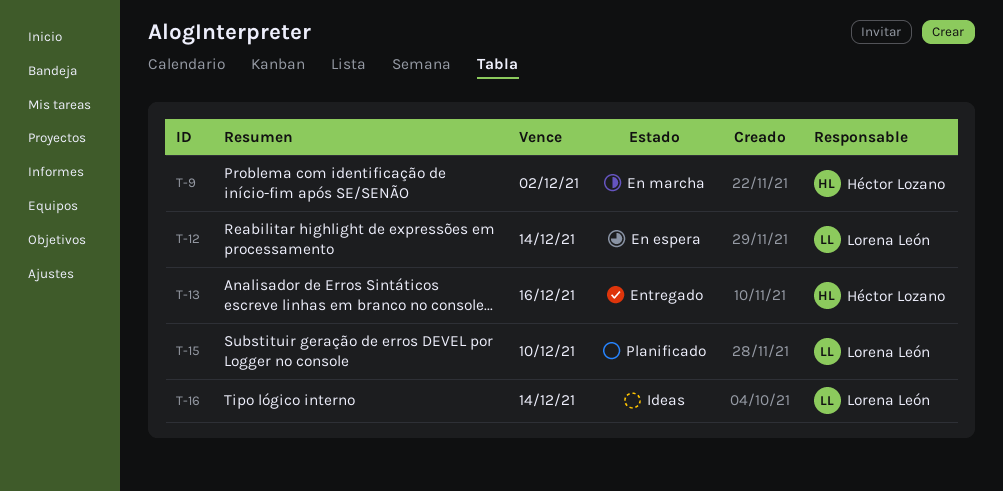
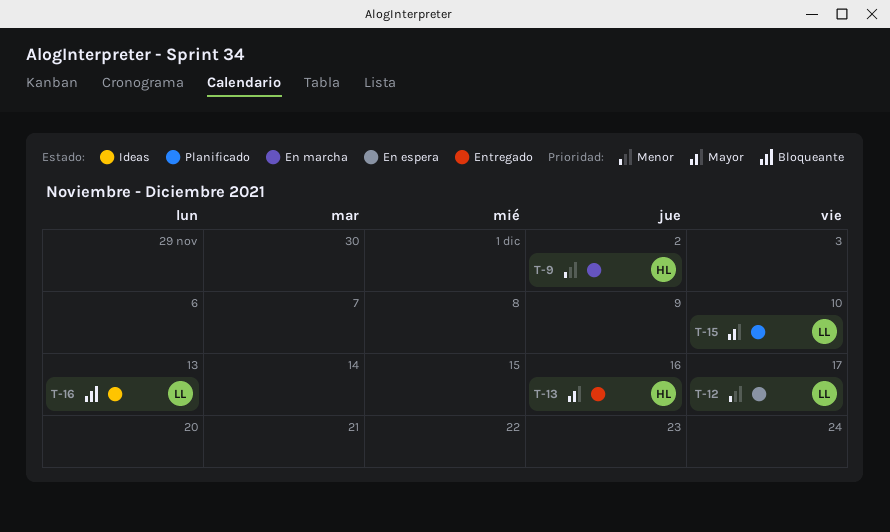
T-12, due: Dec 14 -> Dec 17
T-16, due: Dec 14 -> Dec 13

